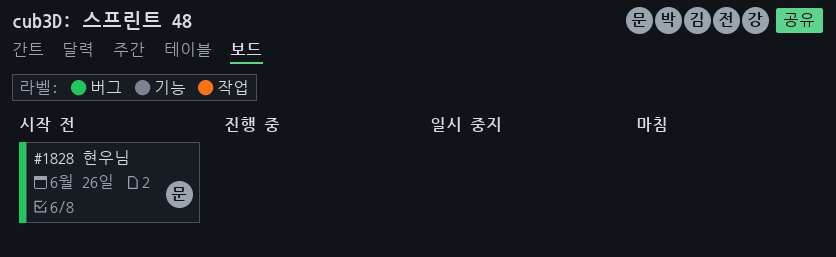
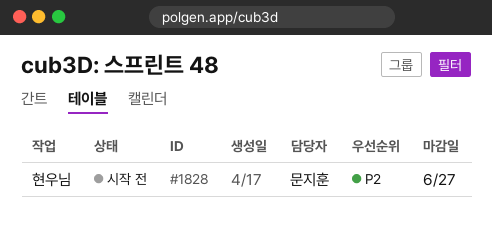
#1828, due: Jun 26 -> Jun 27

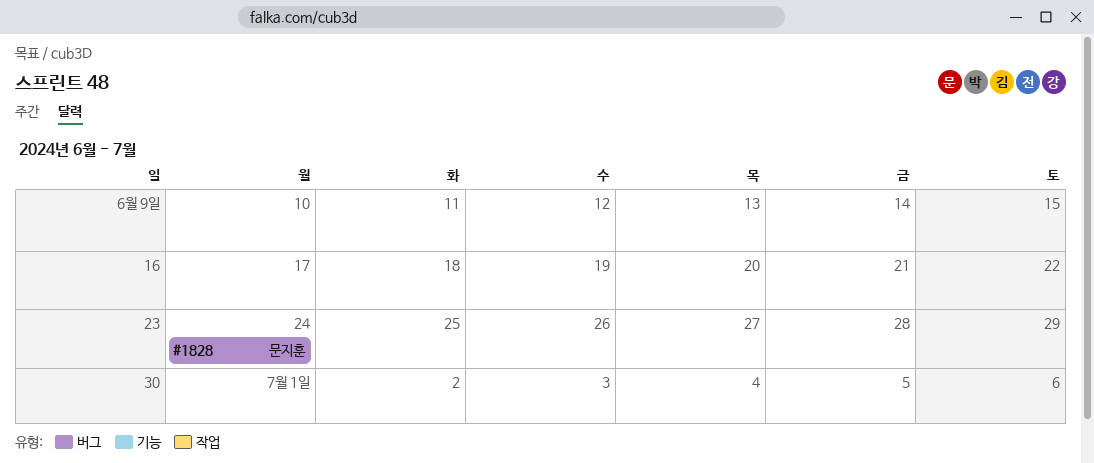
#1828, due: Jun 27 -> Jun 24

